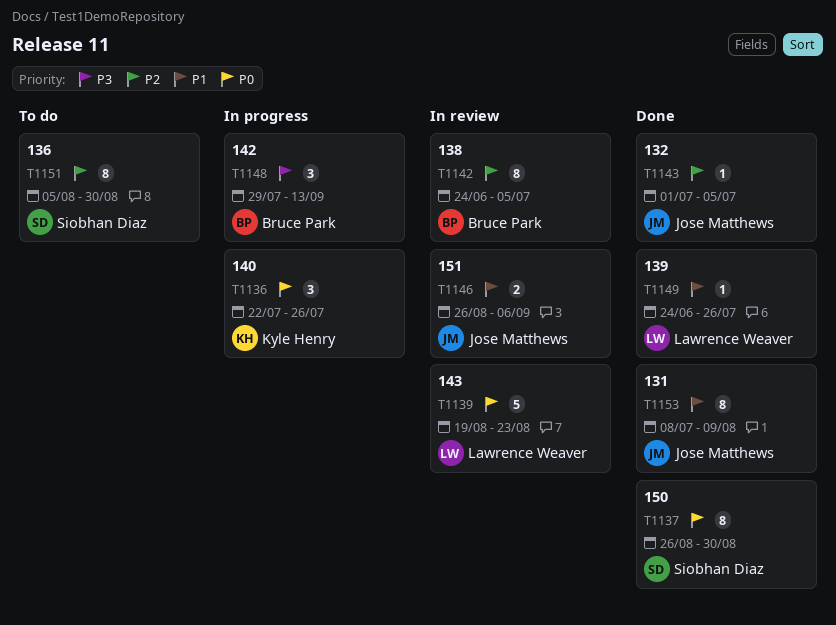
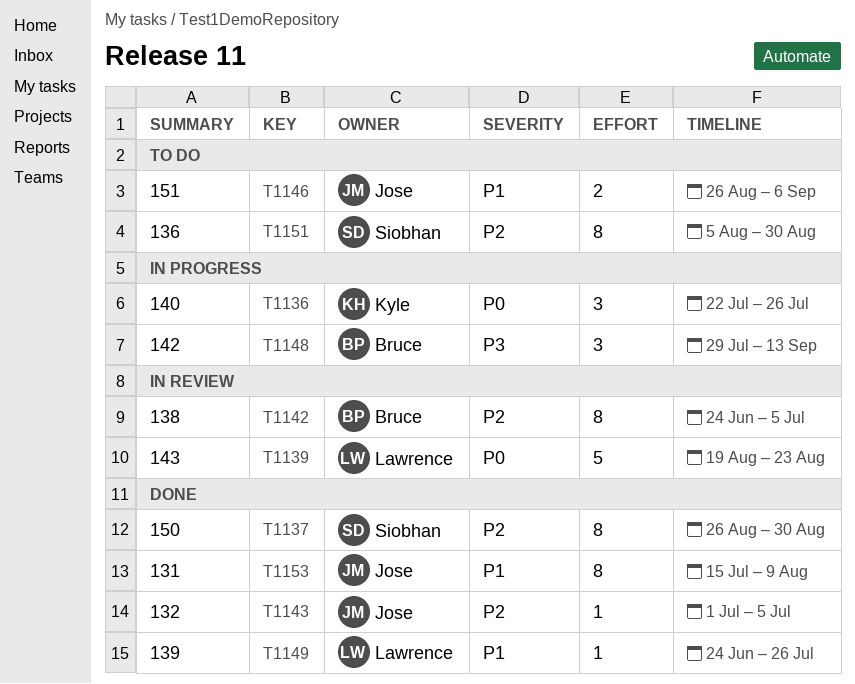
T1137, priority: P0 -> P2
T1146, status: In review -> To do
T1153, start: Jul 8 -> Jul 15

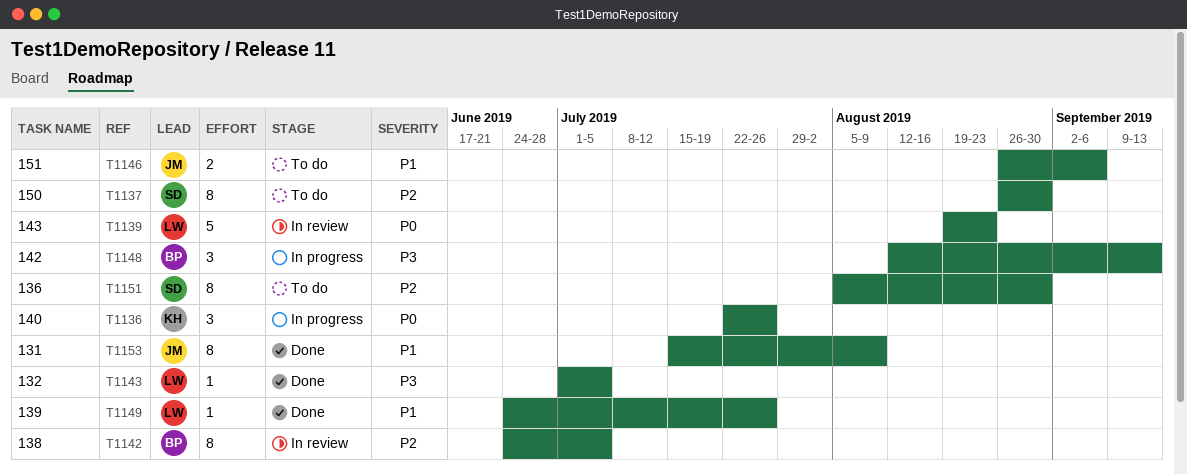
T1137, status: Done -> To do
T1143, owner: Jose -> Lawrence
T1143, priority: P2 -> P3
T1148, start: Jul 29 -> Aug 12

